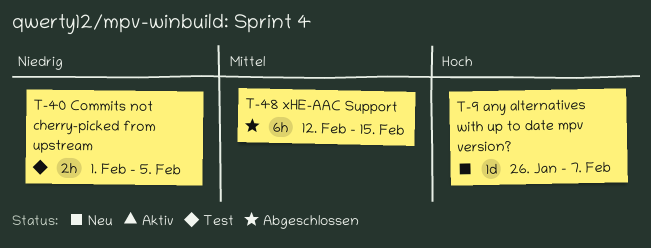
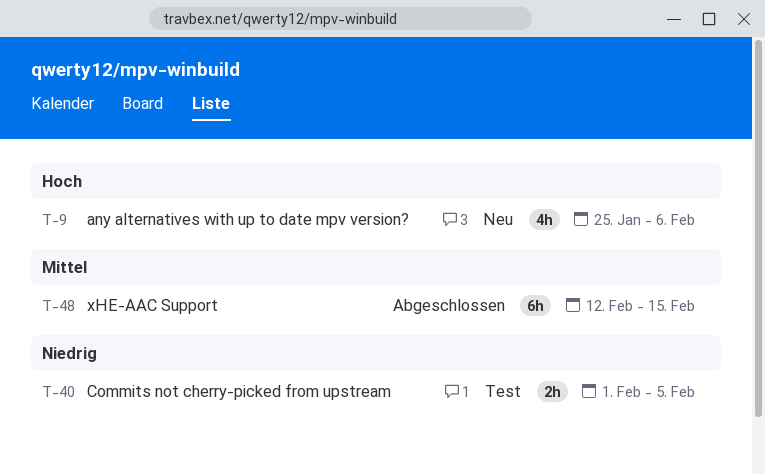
T-9, estimate: 1d -> 4h
T-9, start: Jan 26 -> Jan 25
T-9, due: Feb 7 -> Feb 6

